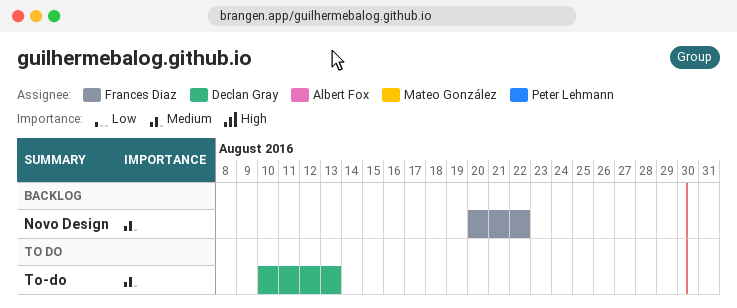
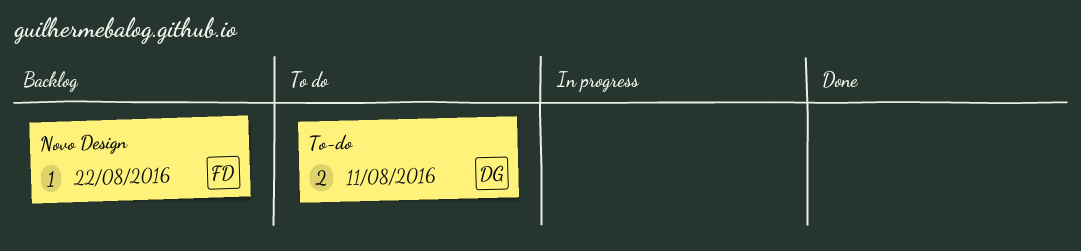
To-do, due: Aug 13 -> Aug 11

